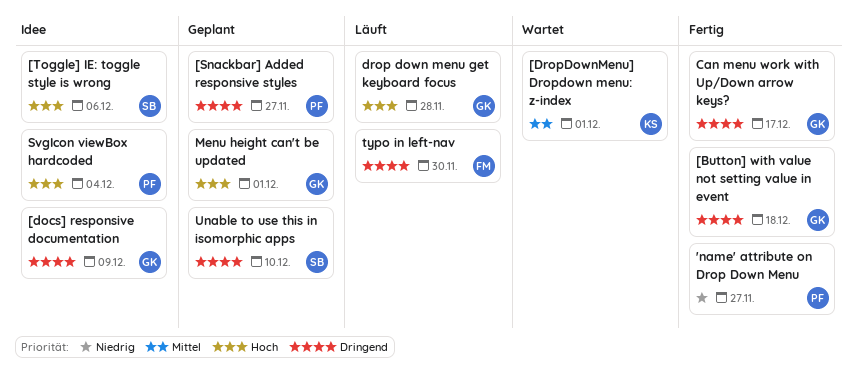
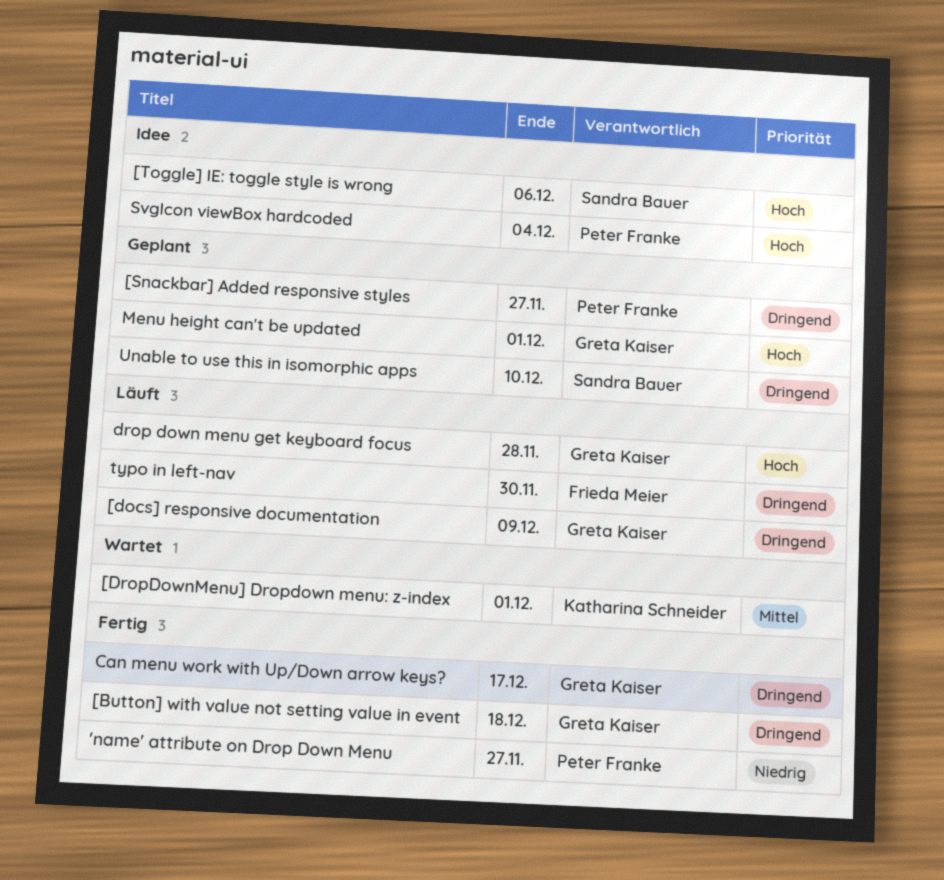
[docs] responsive documentation, status: Idee -> Läuft

